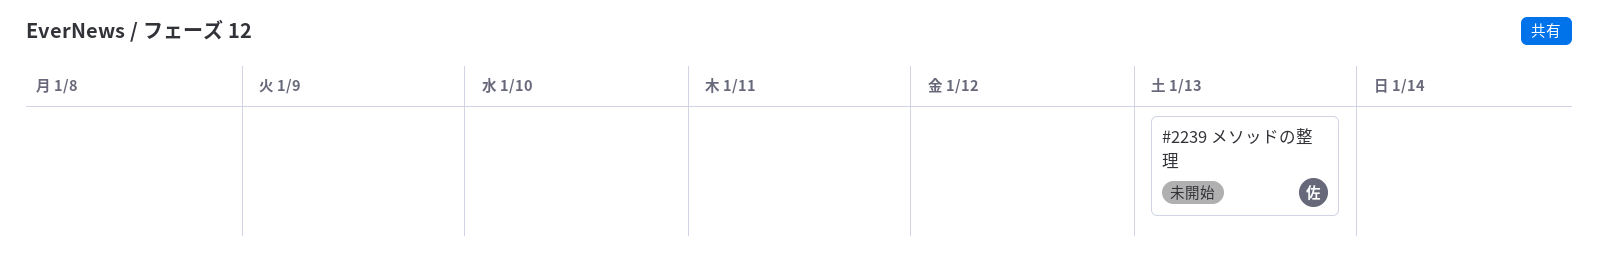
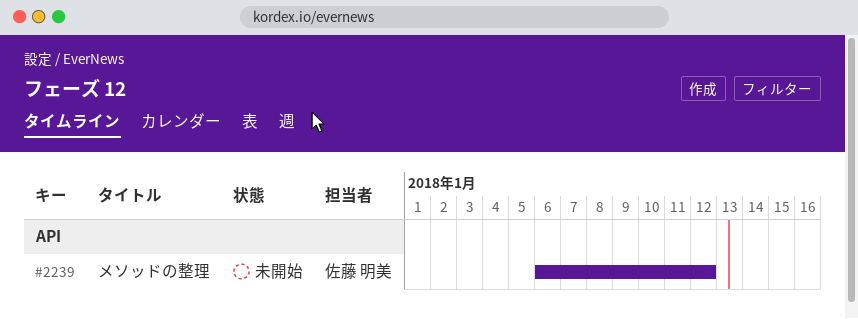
#2239, due: Jan 13 -> Jan 12

